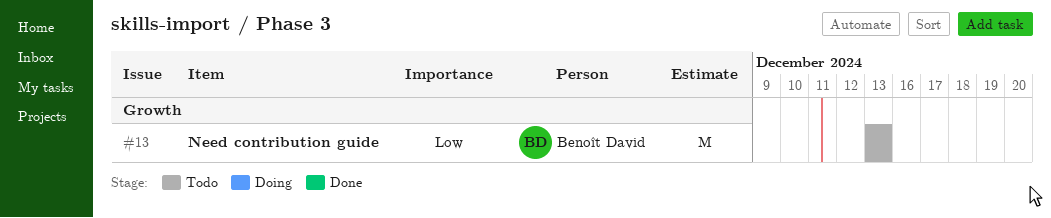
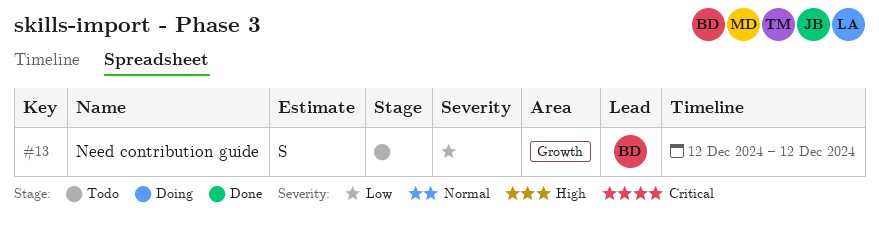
#13, estimate: M -> S
#13, start: Dec 13 -> Dec 12
#13, due: Dec 13 -> Dec 12

